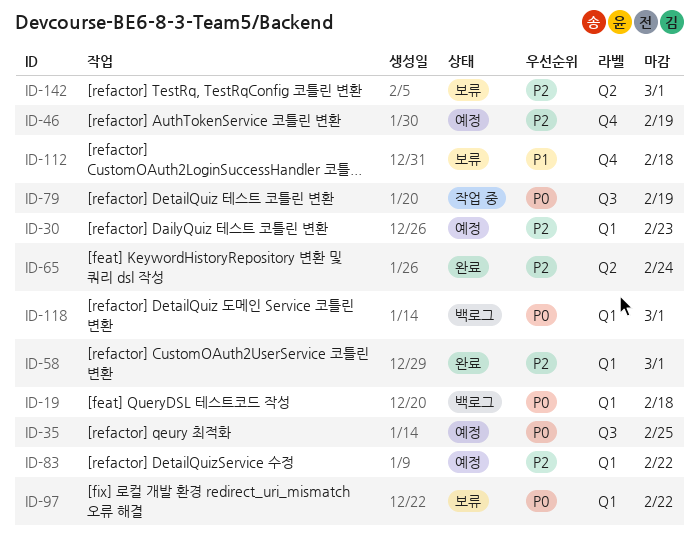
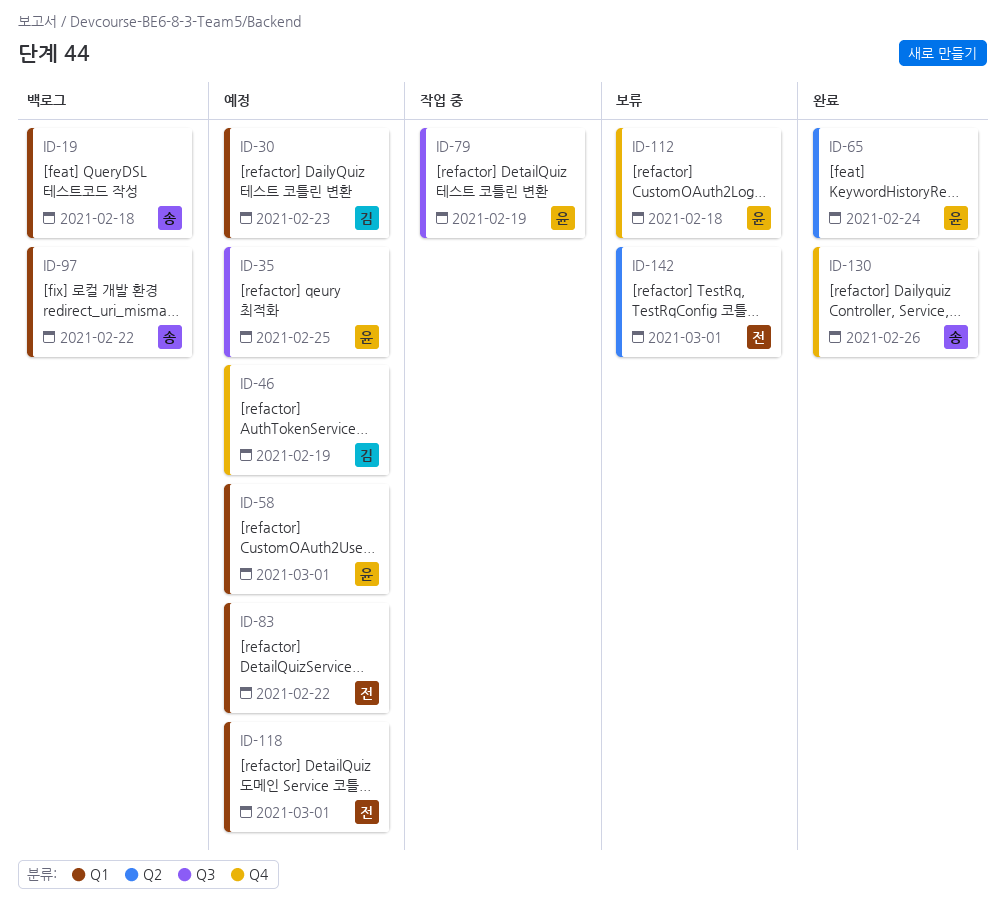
ID-58, status: 완료 -> 예정
ID-97, status: 보류 -> 백로그
ID-118, status: 백로그 -> 예정
ID-130: none -> present

